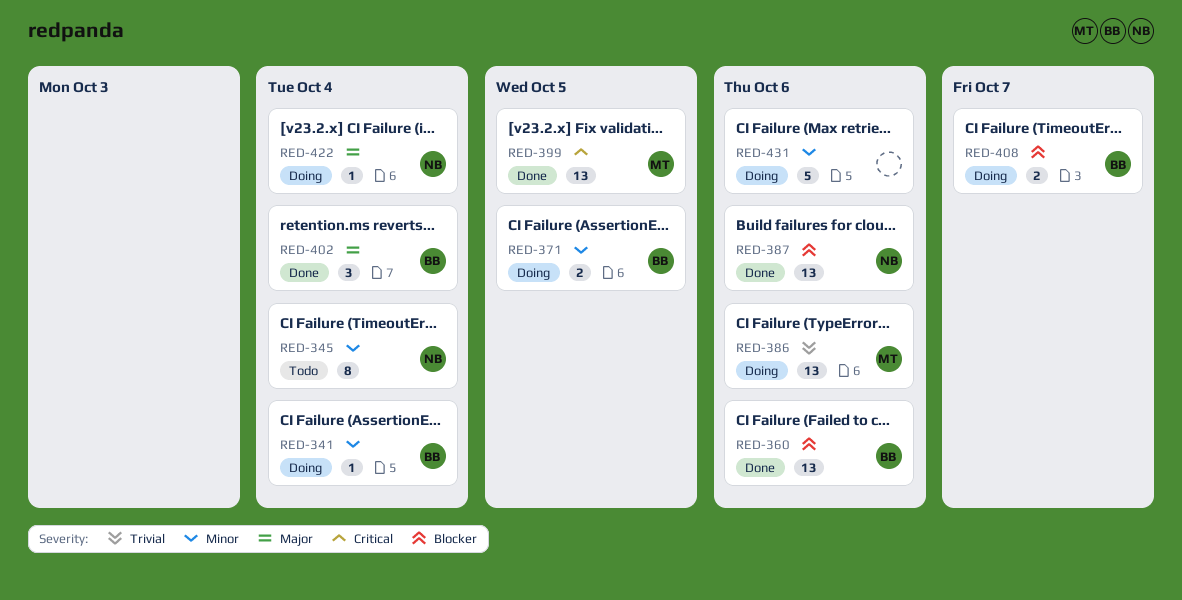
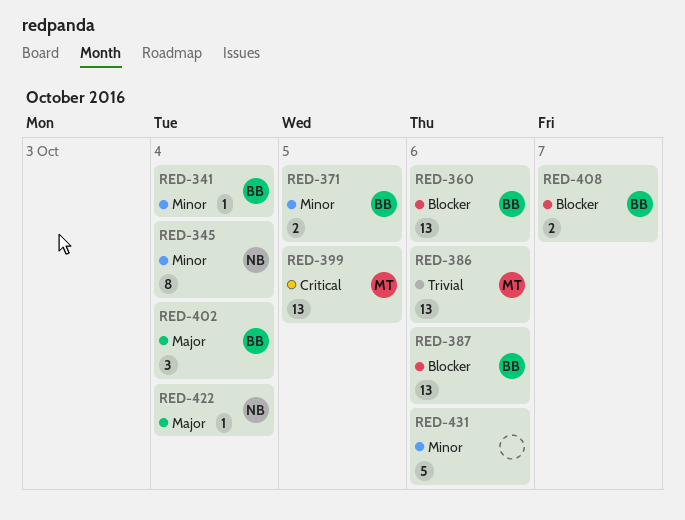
RED-387, owner: NB -> BB

